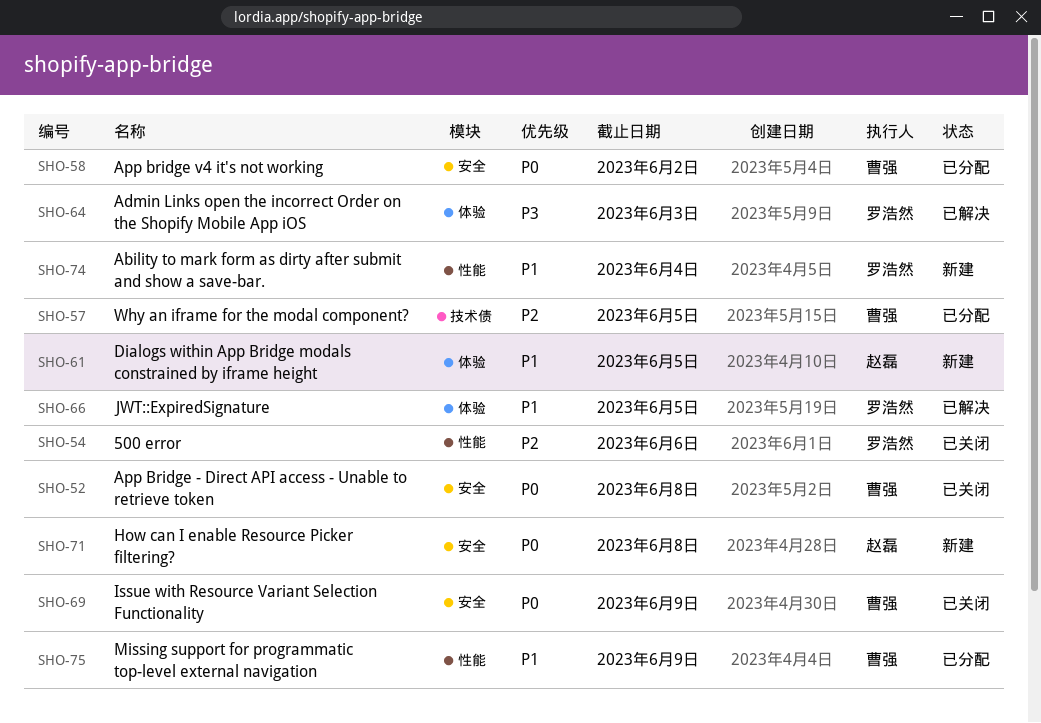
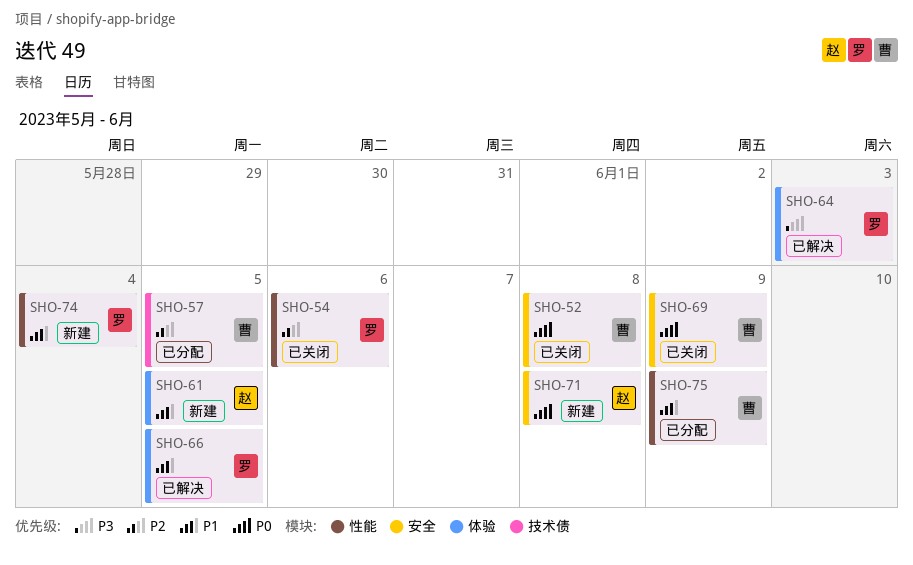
SHO-58: present -> none

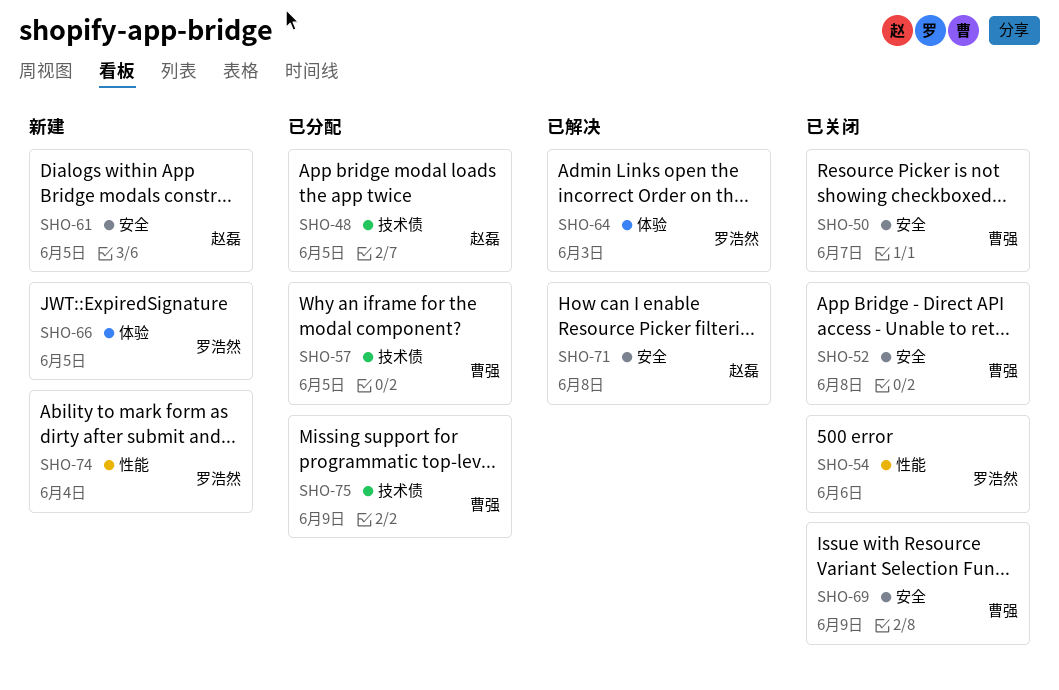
SHO-48: none -> present
SHO-50: none -> present
SHO-61, label: 体验 -> 安全
SHO-66, status: 已解决 -> 新建
SHO-71, status: 新建 -> 已解决
SHO-75, label: 性能 -> 技术债

